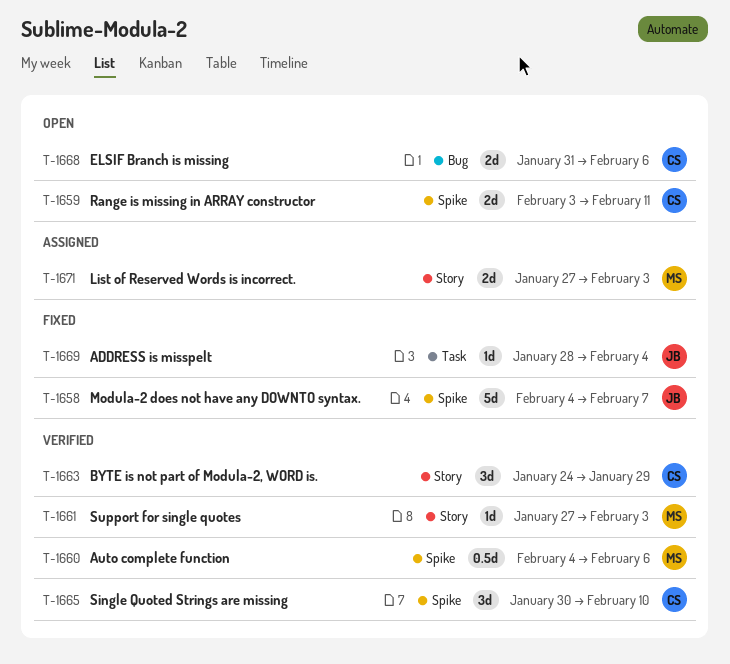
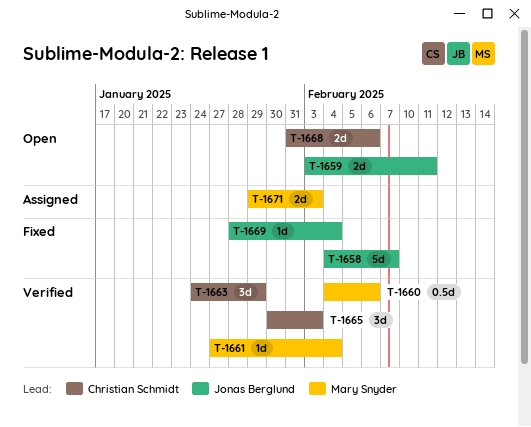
T-1659, owner: Christian Schmidt -> Jonas Berglund
T-1661, due: Feb 3 -> Feb 4
T-1665, due: Feb 10 -> Feb 3
T-1671, start: Jan 27 -> Jan 29

